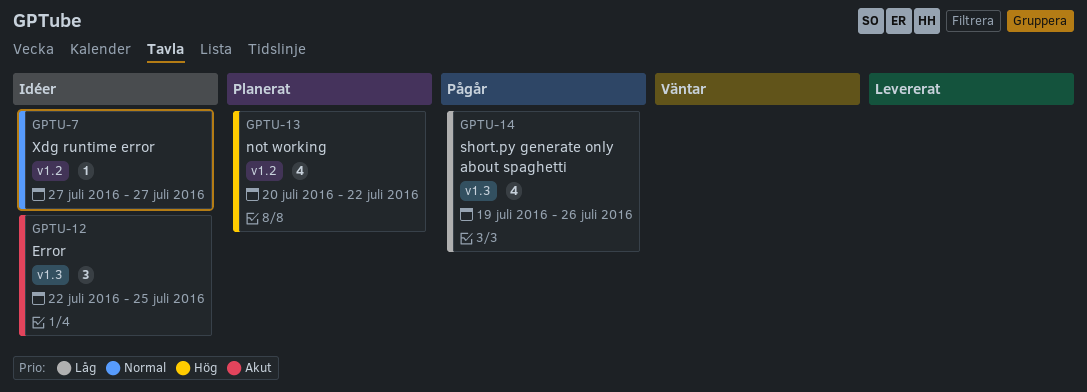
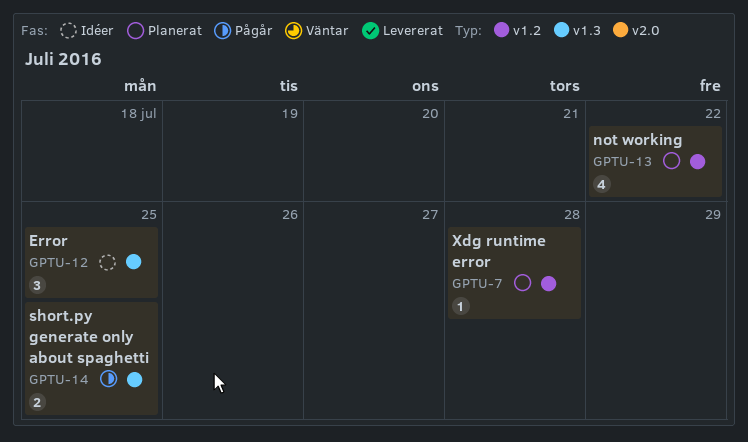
GPTU-7, status: Idéer -> Planerat
GPTU-7, due: Jul 27 -> Jul 28
GPTU-14, estimate: 4 -> 2
GPTU-14, due: Jul 26 -> Jul 25

